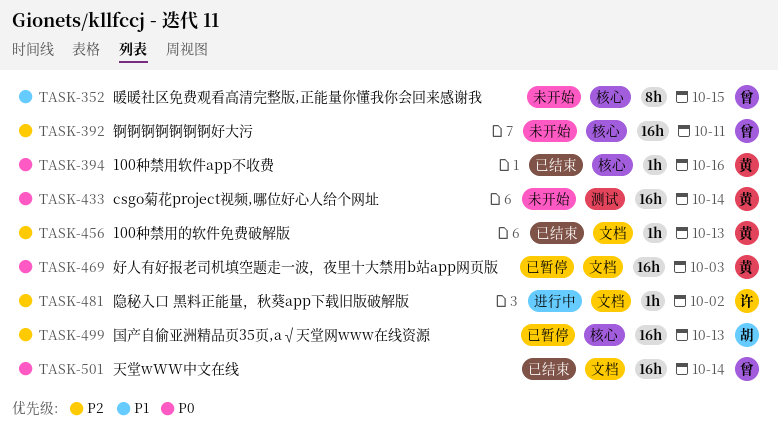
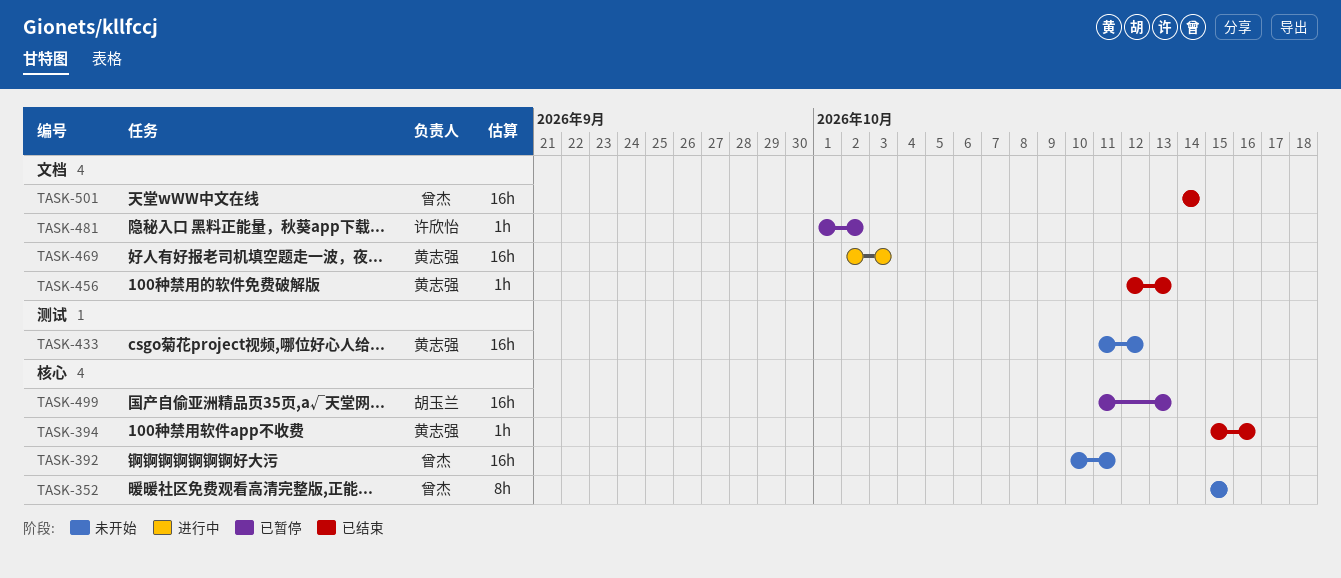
TASK-433, due: Oct 14 -> Oct 12
TASK-469, status: 已暂停 -> 进行中
TASK-481, status: 进行中 -> 已暂停

